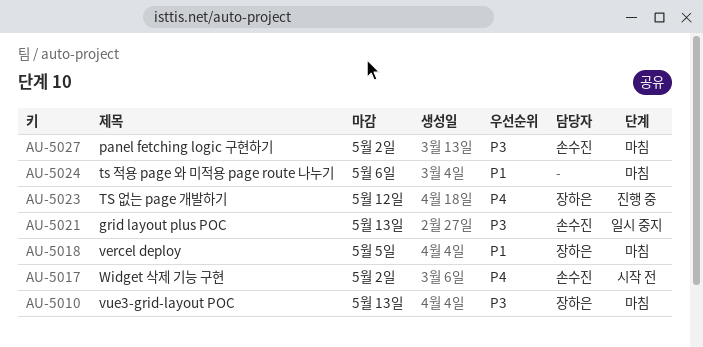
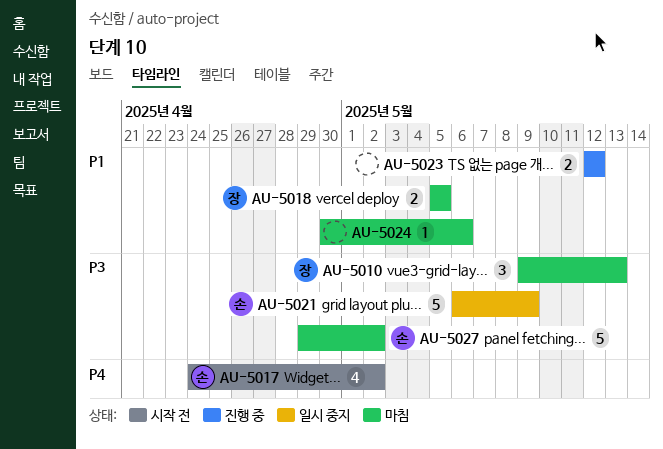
AU-5021, due: May 13 -> May 9
AU-5023, owner: 장하은 -> none
AU-5023, priority: P4 -> P1

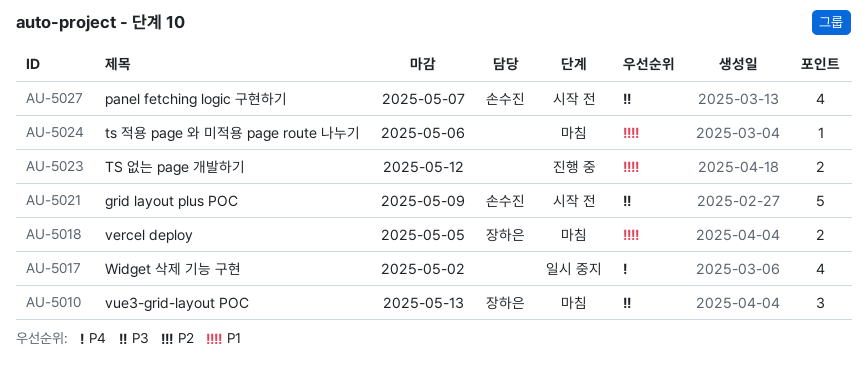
AU-5017, status: 시작 전 -> 일시 중지
AU-5017, owner: 손수진 -> none
AU-5021, status: 일시 중지 -> 시작 전
AU-5027, status: 마침 -> 시작 전
AU-5027, estimate: 5 -> 4
AU-5027, due: May 2 -> May 7

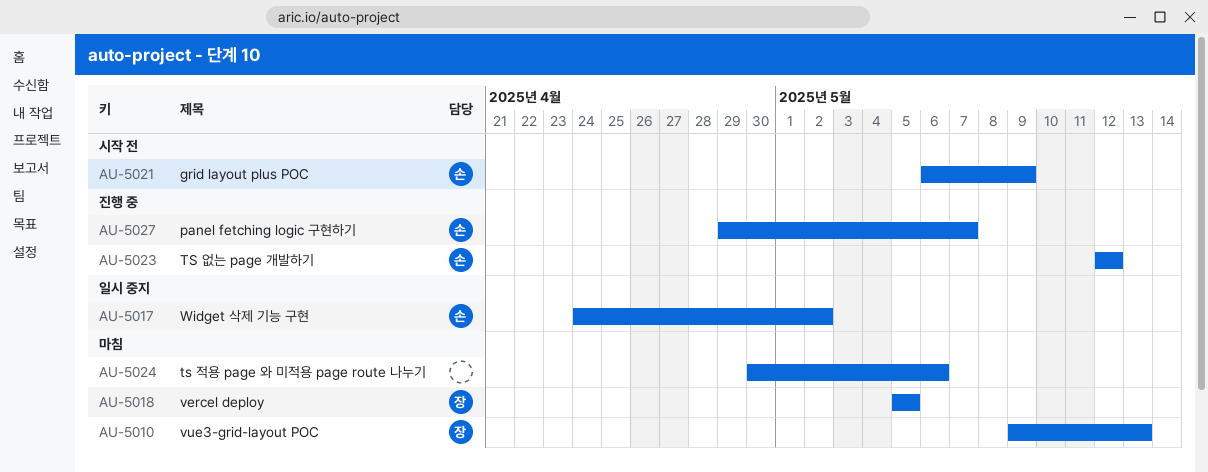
AU-5017, owner: none -> 손수진
AU-5023, owner: none -> 손수진
AU-5027, status: 시작 전 -> 진행 중

